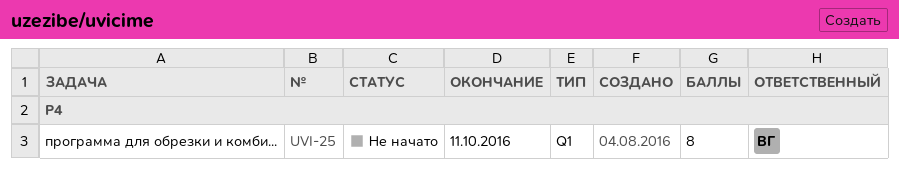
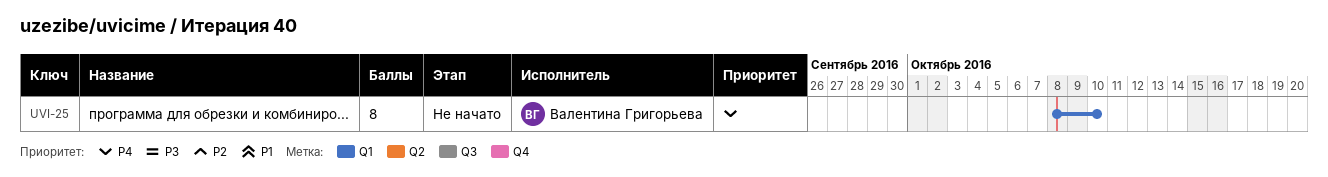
UVI-25, due: Oct 11 -> Oct 10

